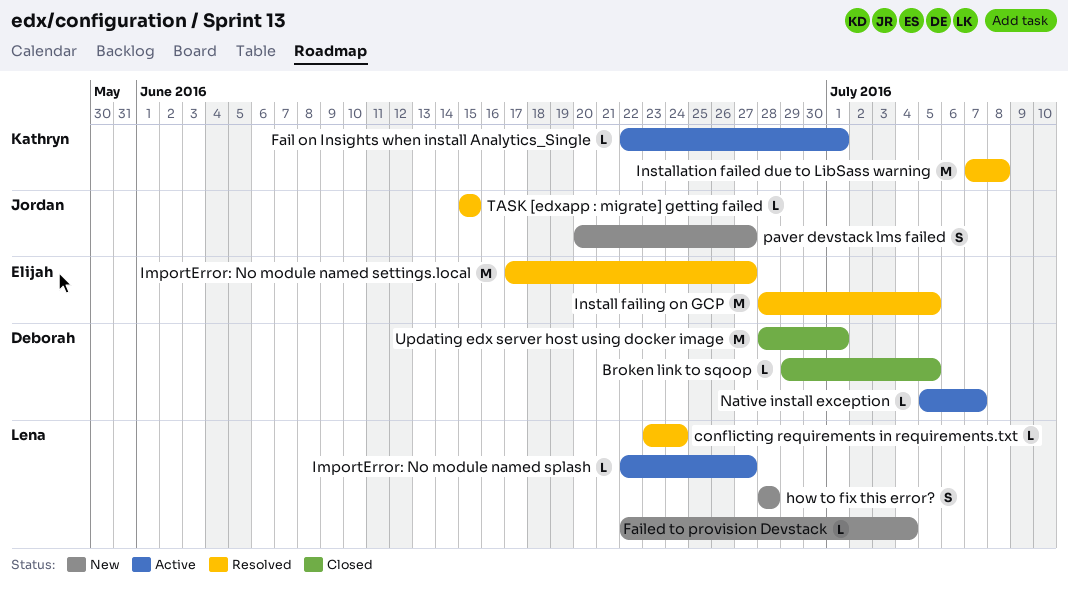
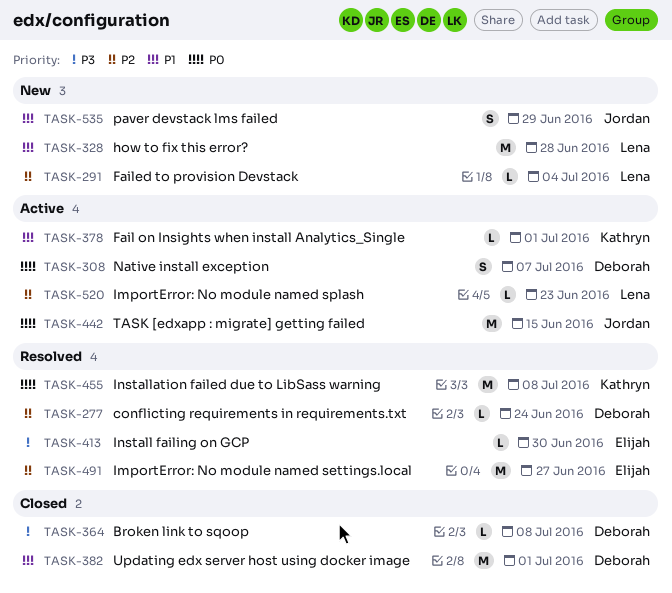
Broken link to sqoop, due: Jul 5 -> Jul 8
conflicting requirements in requirements.txt, owner: Lena -> Deborah
how to fix this error?, estimate: S -> M
ImportError: No module named splash, due: Jun 27 -> Jun 23
Install failing on GCP, estimate: M -> L
Install failing on GCP, due: Jul 5 -> Jun 30
Native install exception, estimate: L -> S
paver devstack lms failed, due: Jun 27 -> Jun 29
TASK [edxapp : migrate] getting failed, status: Resolved -> Active
TASK [edxapp : migrate] getting failed, estimate: L -> M

